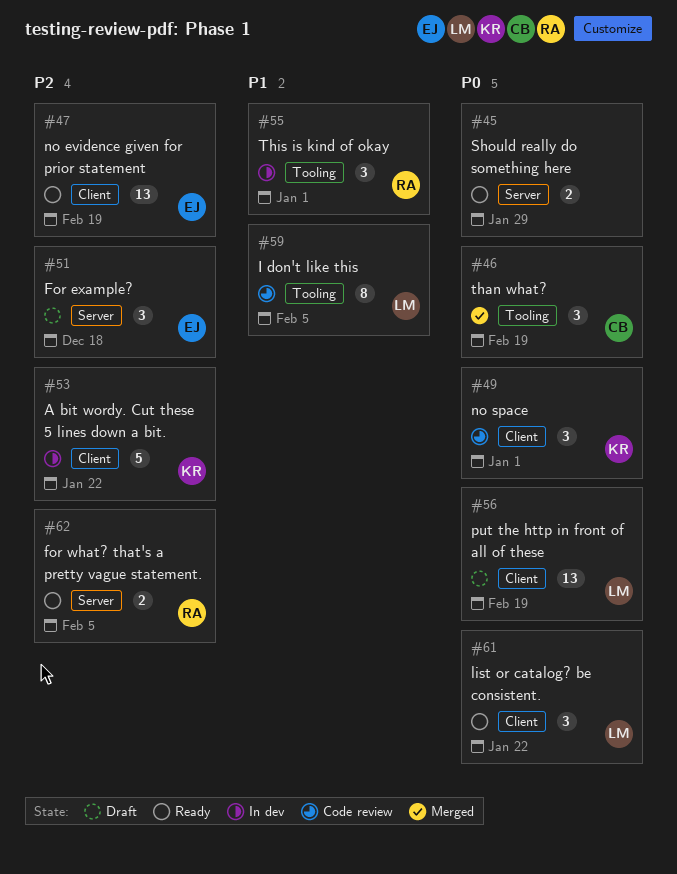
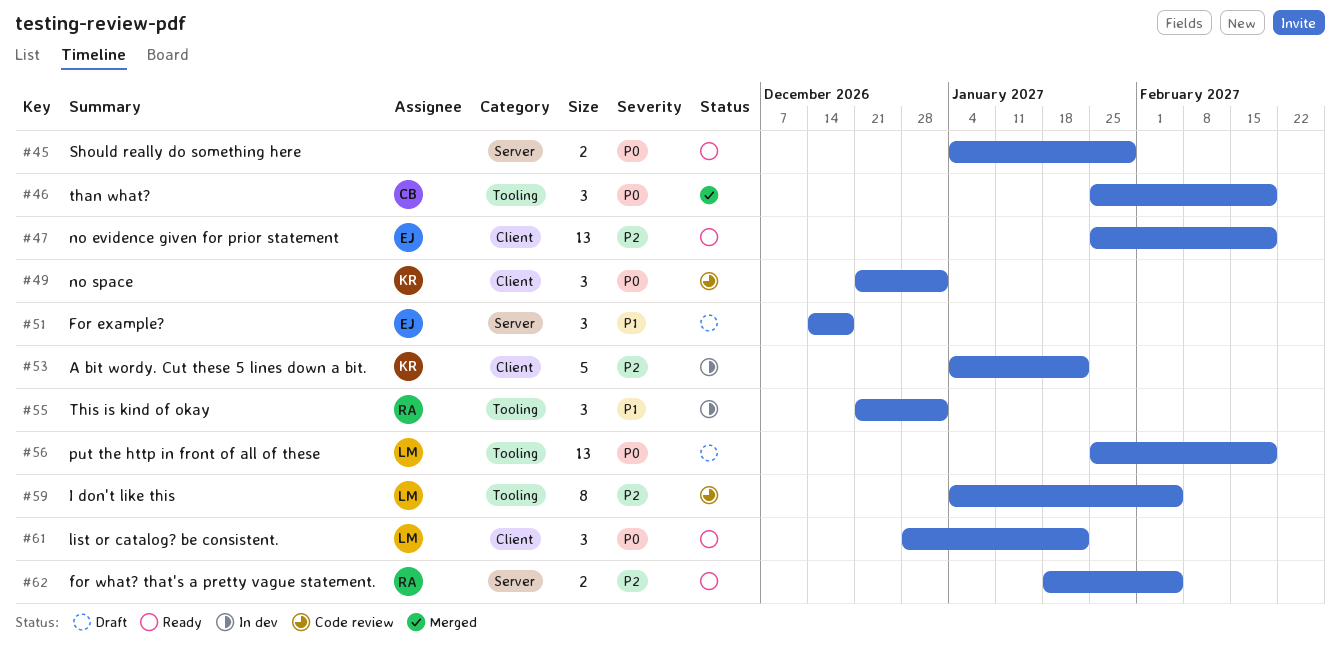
#51, priority: P2 -> P1
#56, label: Client -> Tooling
#59, priority: P1 -> P2

